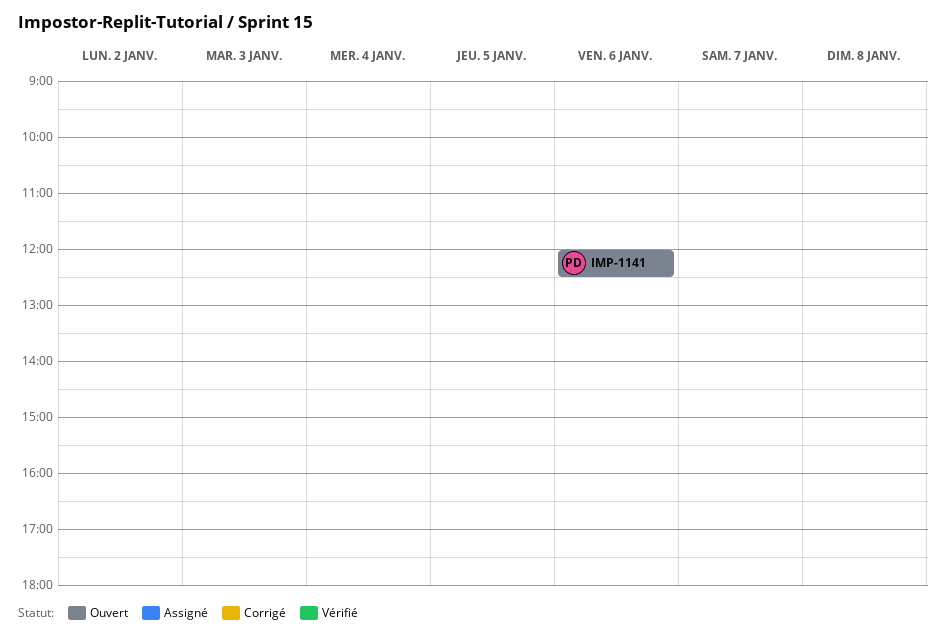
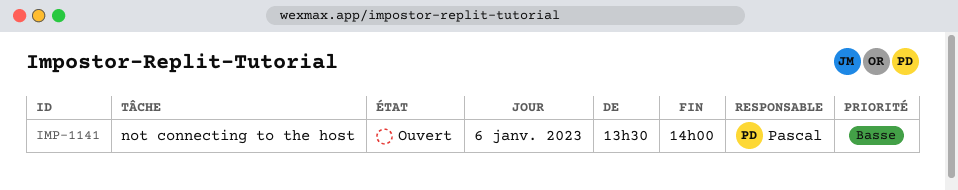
IMP-1141, begins: 12:00 -> 13:30
IMP-1141, ends: 12:30 -> 14:00

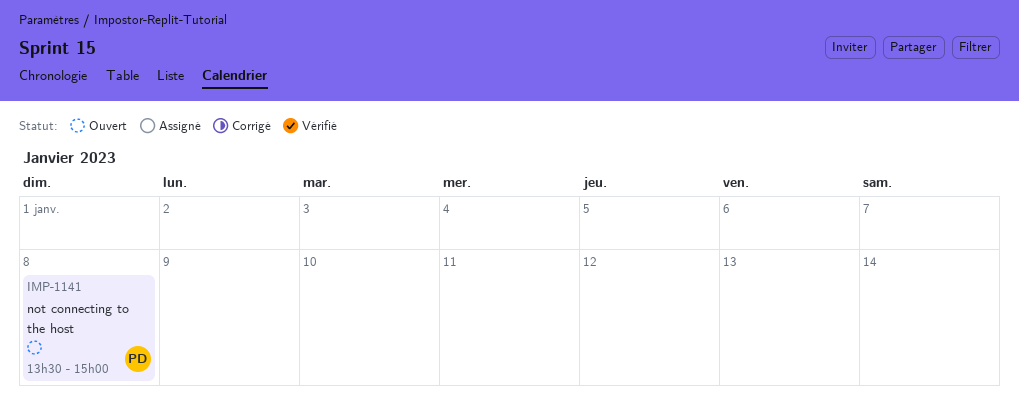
IMP-1141, day: Jan 6 -> Jan 8
IMP-1141, ends: 14:00 -> 15:00

